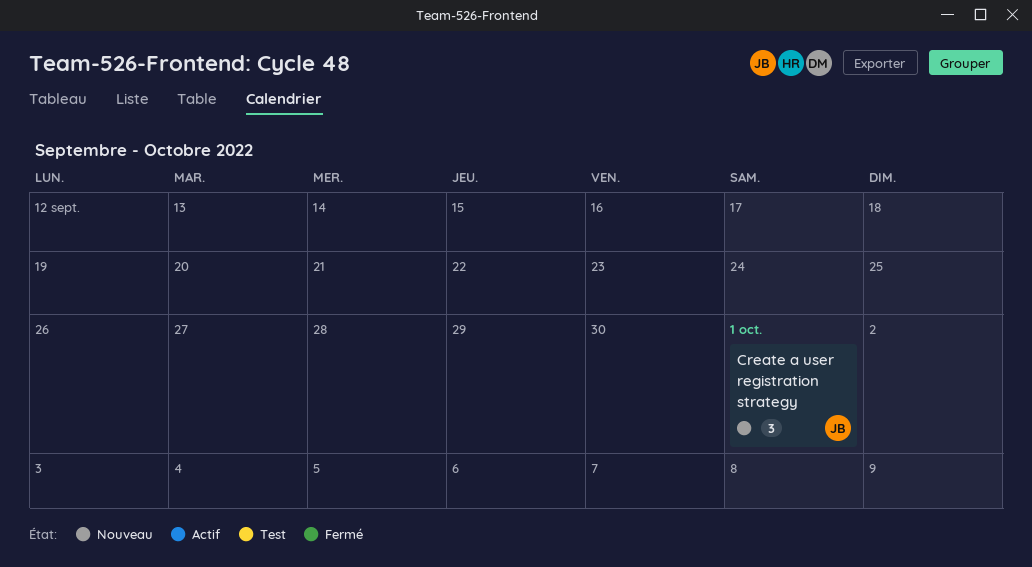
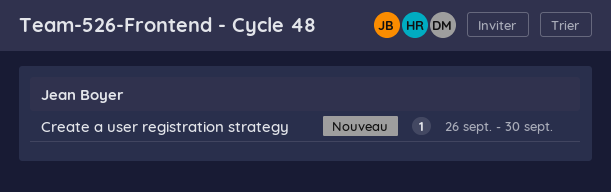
Create a user registration strategy, estimate: 3 -> 1
Create a user registration strategy, due: Oct 1 -> Sep 30

